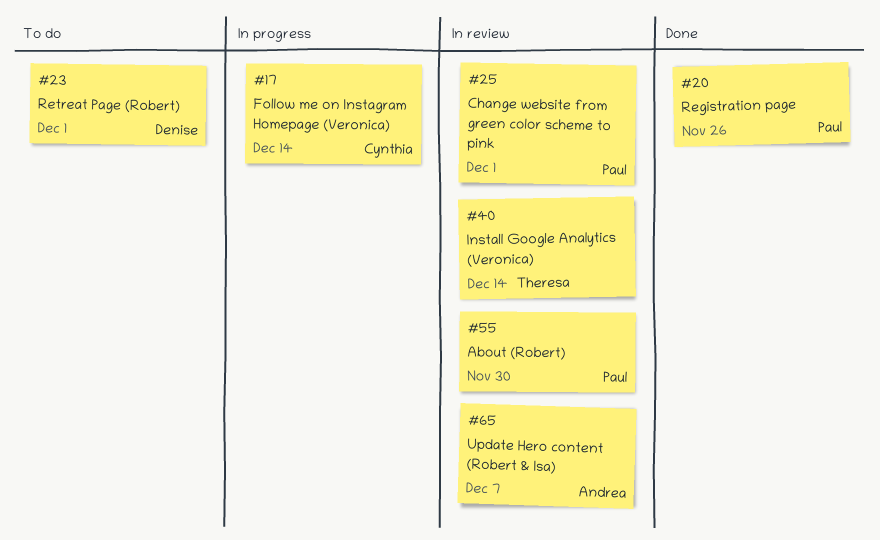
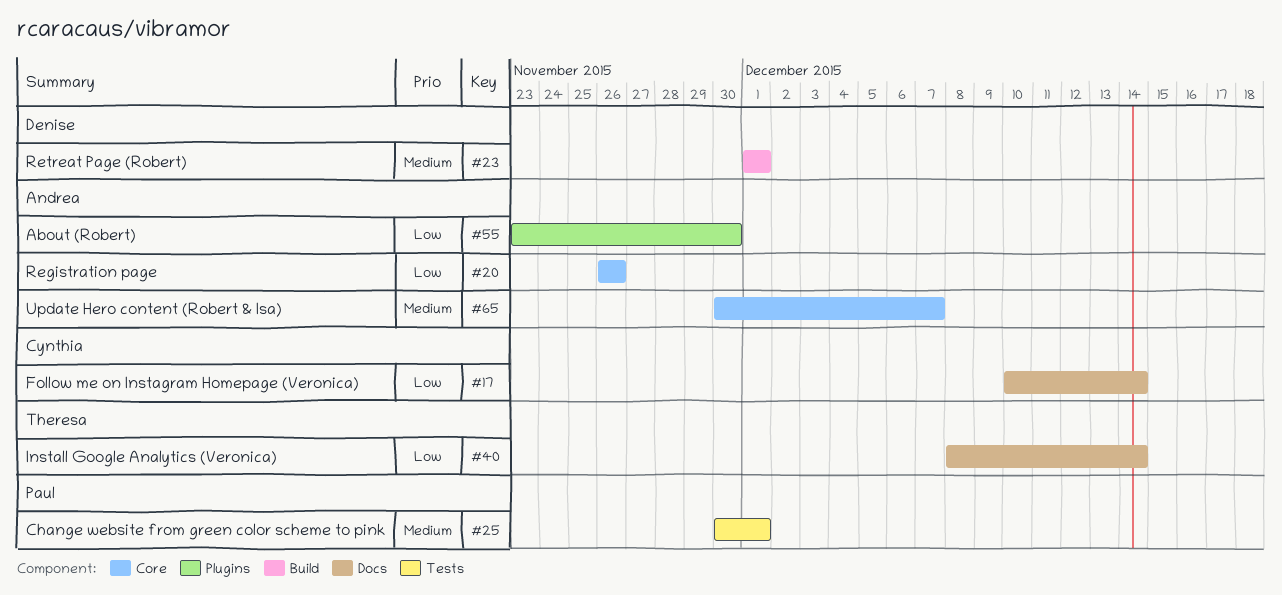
#20, owner: Paul -> Andrea
#55, owner: Paul -> Andrea

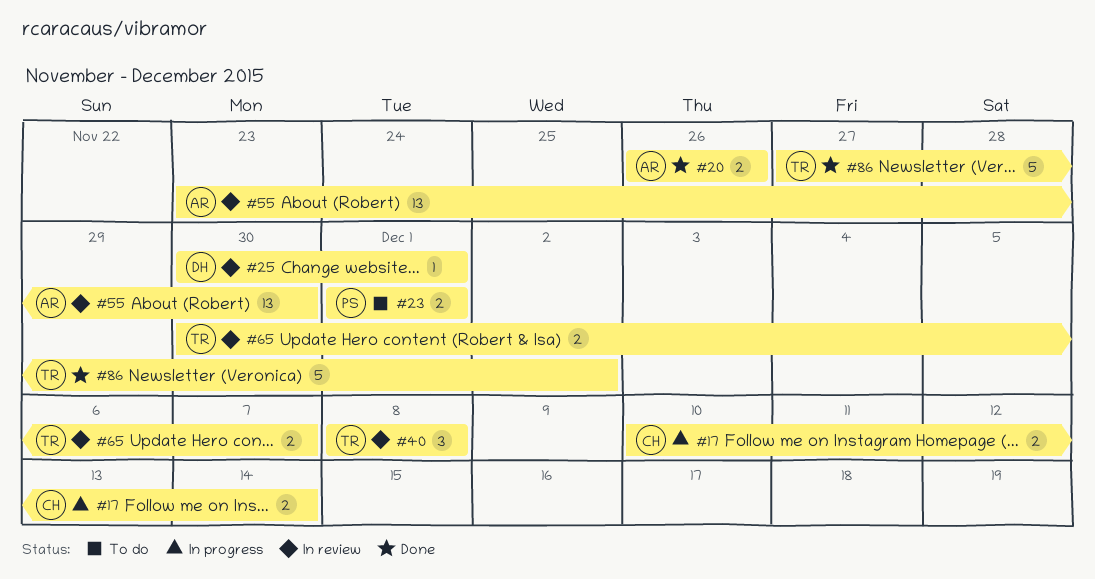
#23, owner: Denise -> Paul
#25, owner: Paul -> Denise
#40, due: Dec 14 -> Dec 8
#65, owner: Andrea -> Theresa
#86: none -> present

